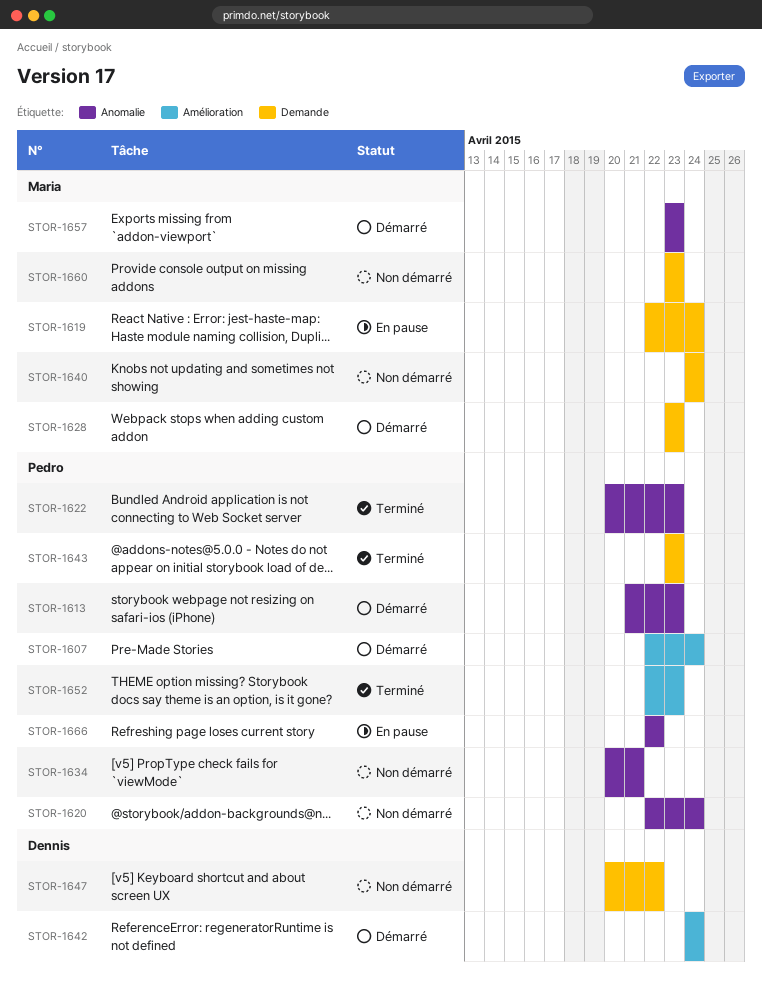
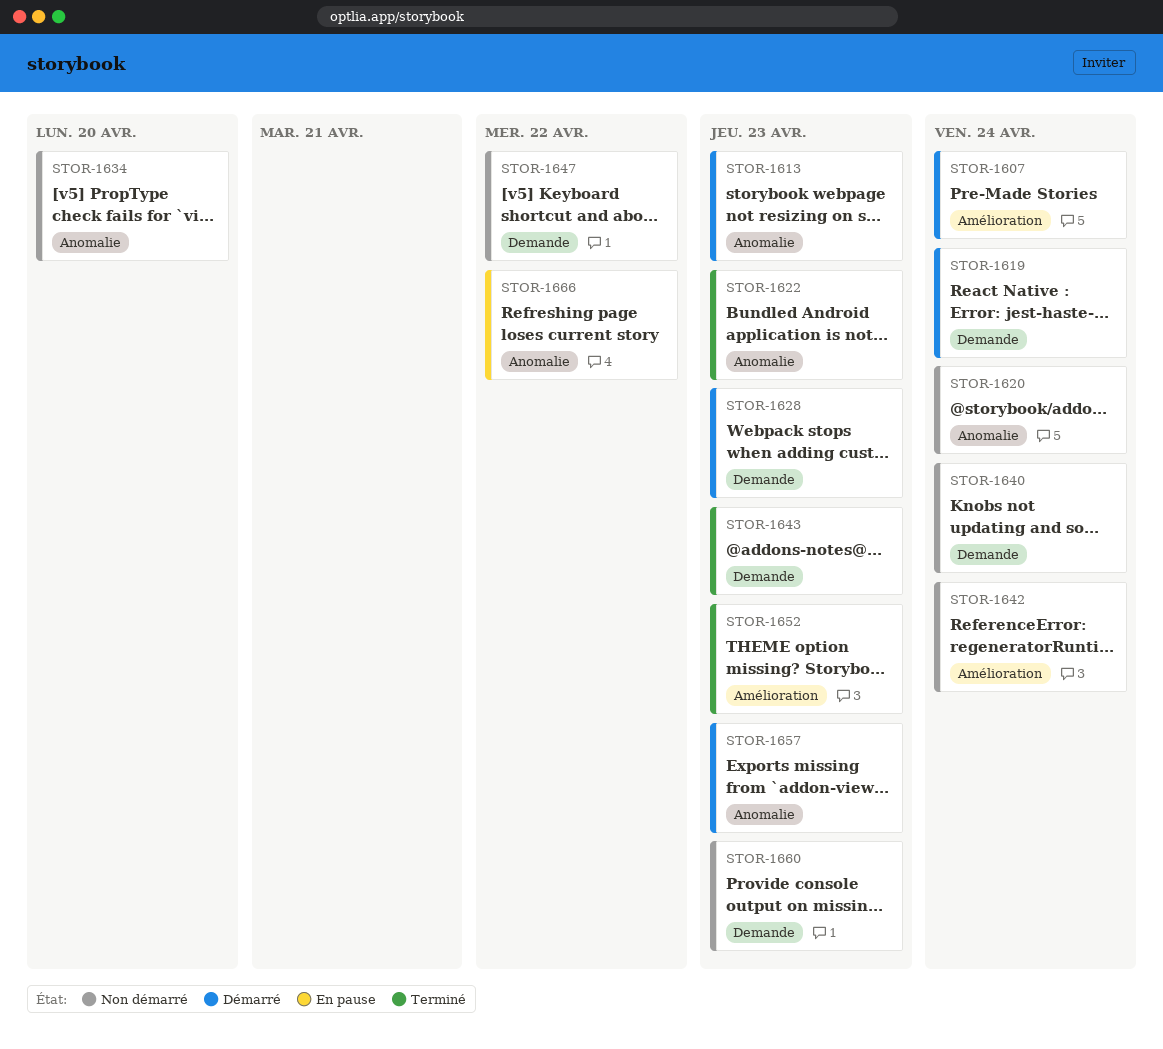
STOR-1619, status: En pause -> Démarré
STOR-1634, due: Apr 21 -> Apr 20
STOR-1642, status: Démarré -> Non démarré

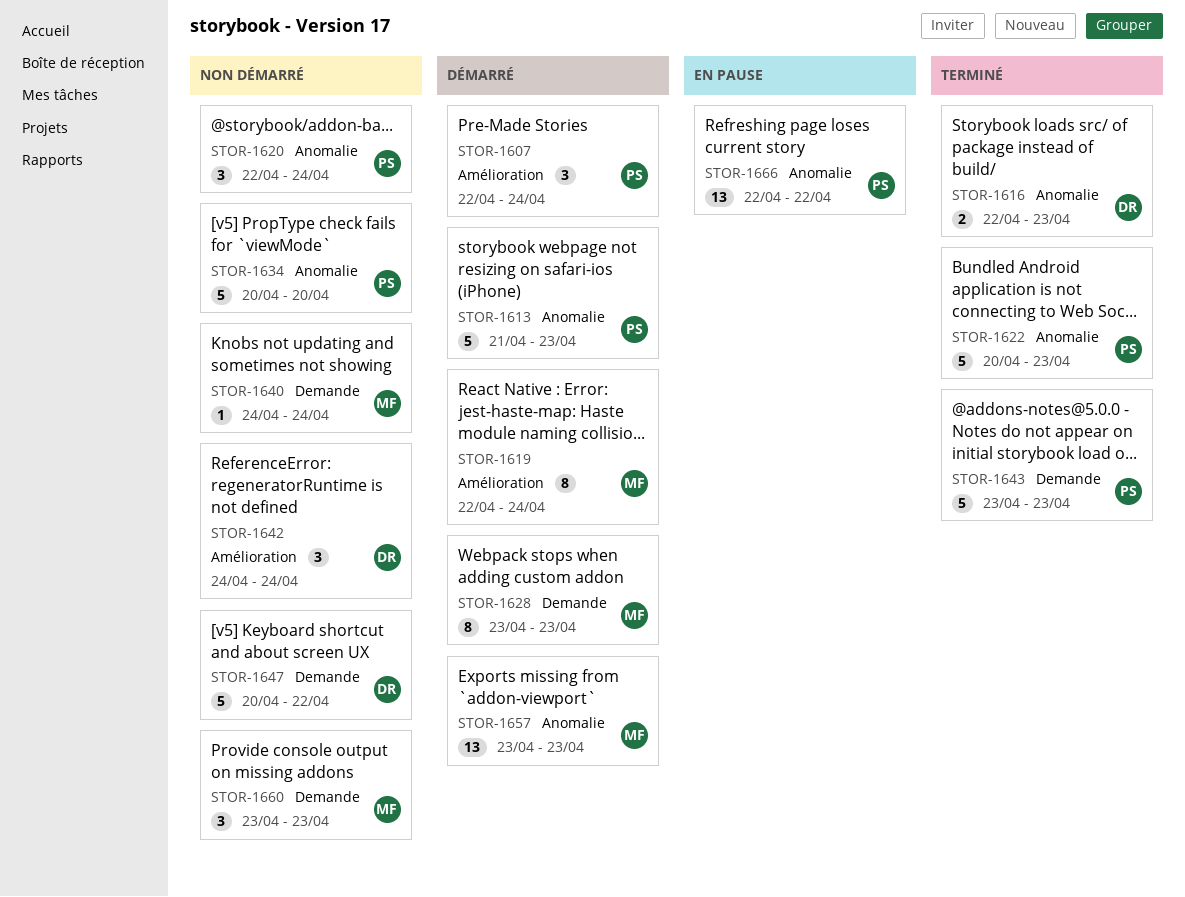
STOR-1616: none -> present
STOR-1619, label: Demande -> Amélioration
STOR-1652: present -> none

